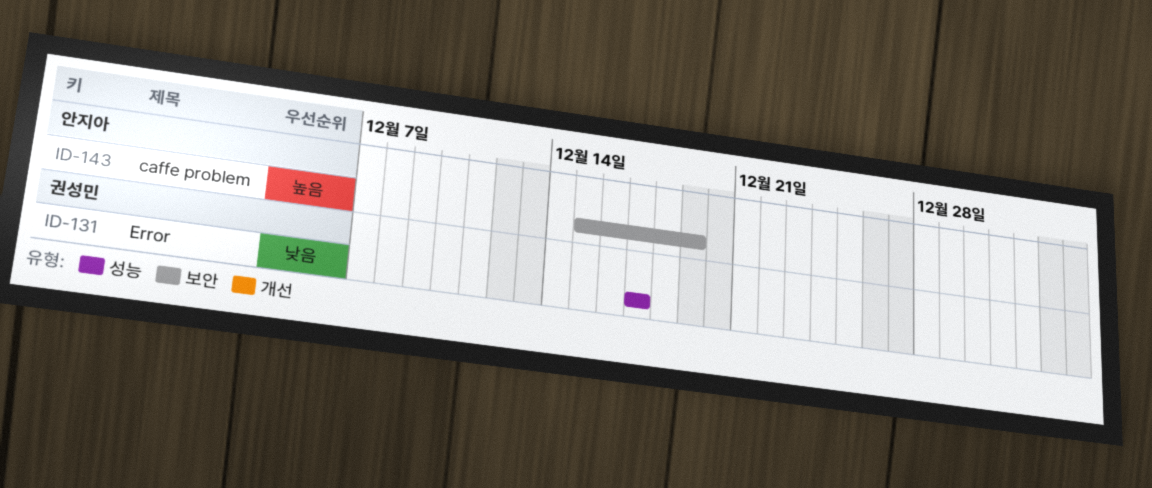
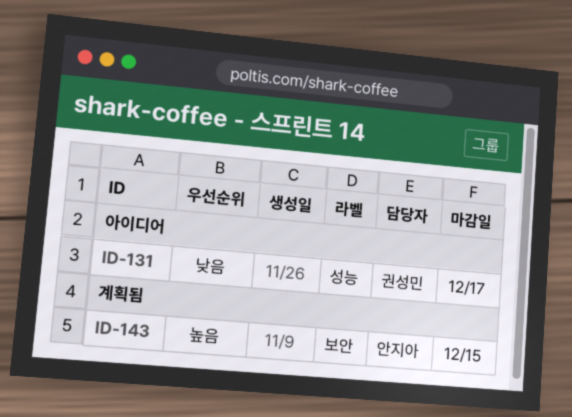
ID-143, due: Dec 19 -> Dec 15

